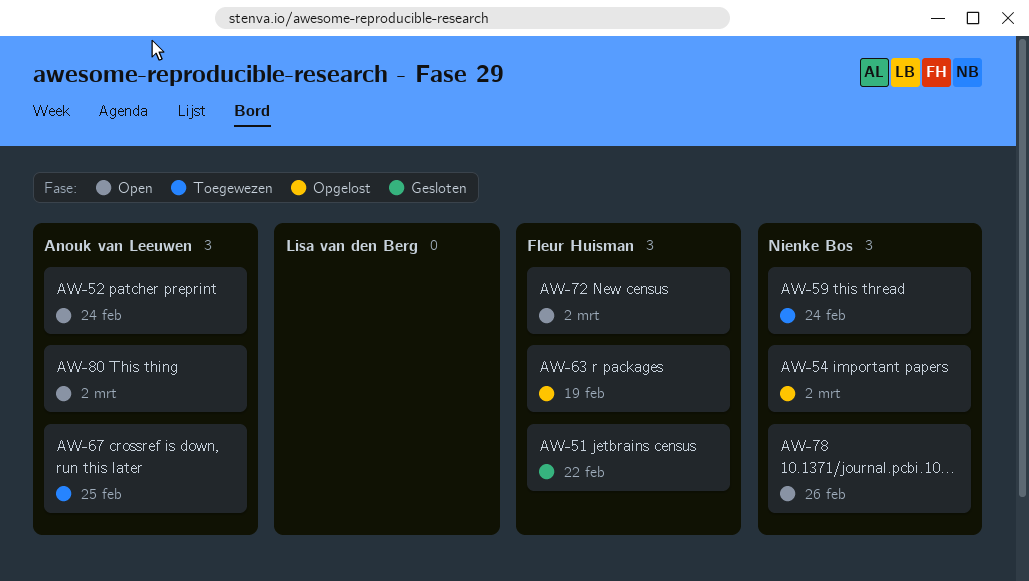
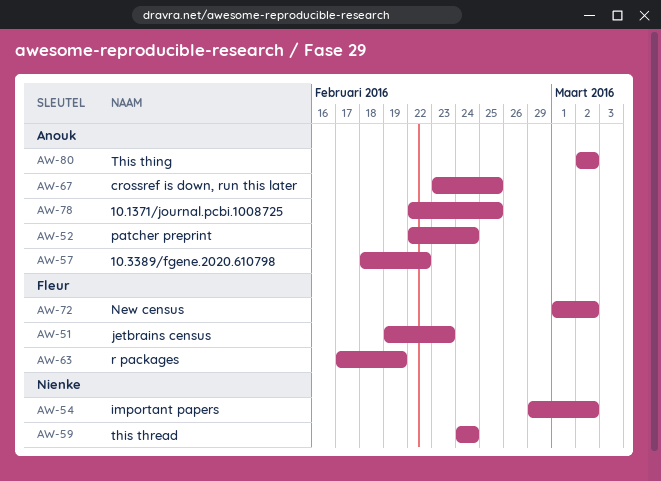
AW-51, due: Feb 22 -> Feb 23
AW-57: none -> present
AW-78, owner: Nienke Bos -> Anouk van Leeuwen
AW-78, due: Feb 26 -> Feb 25

